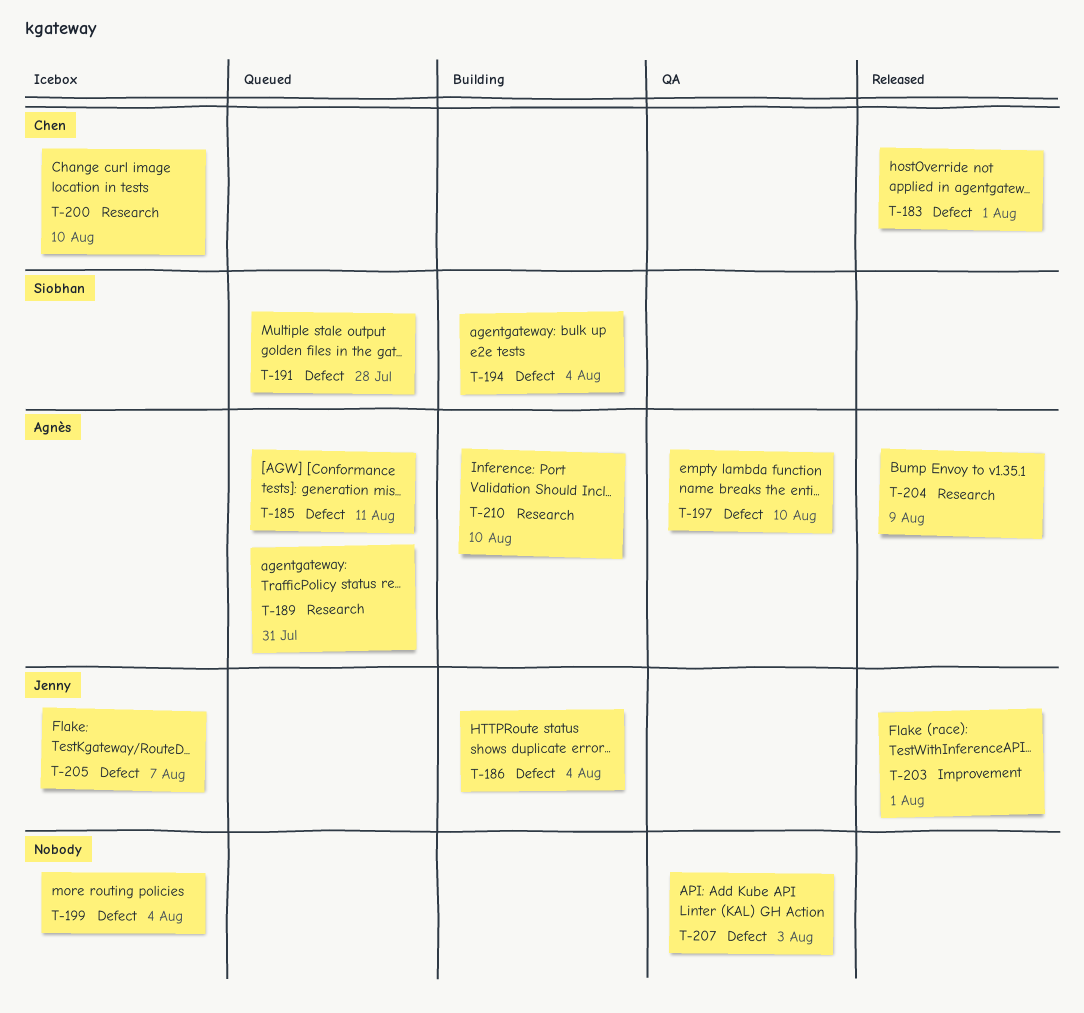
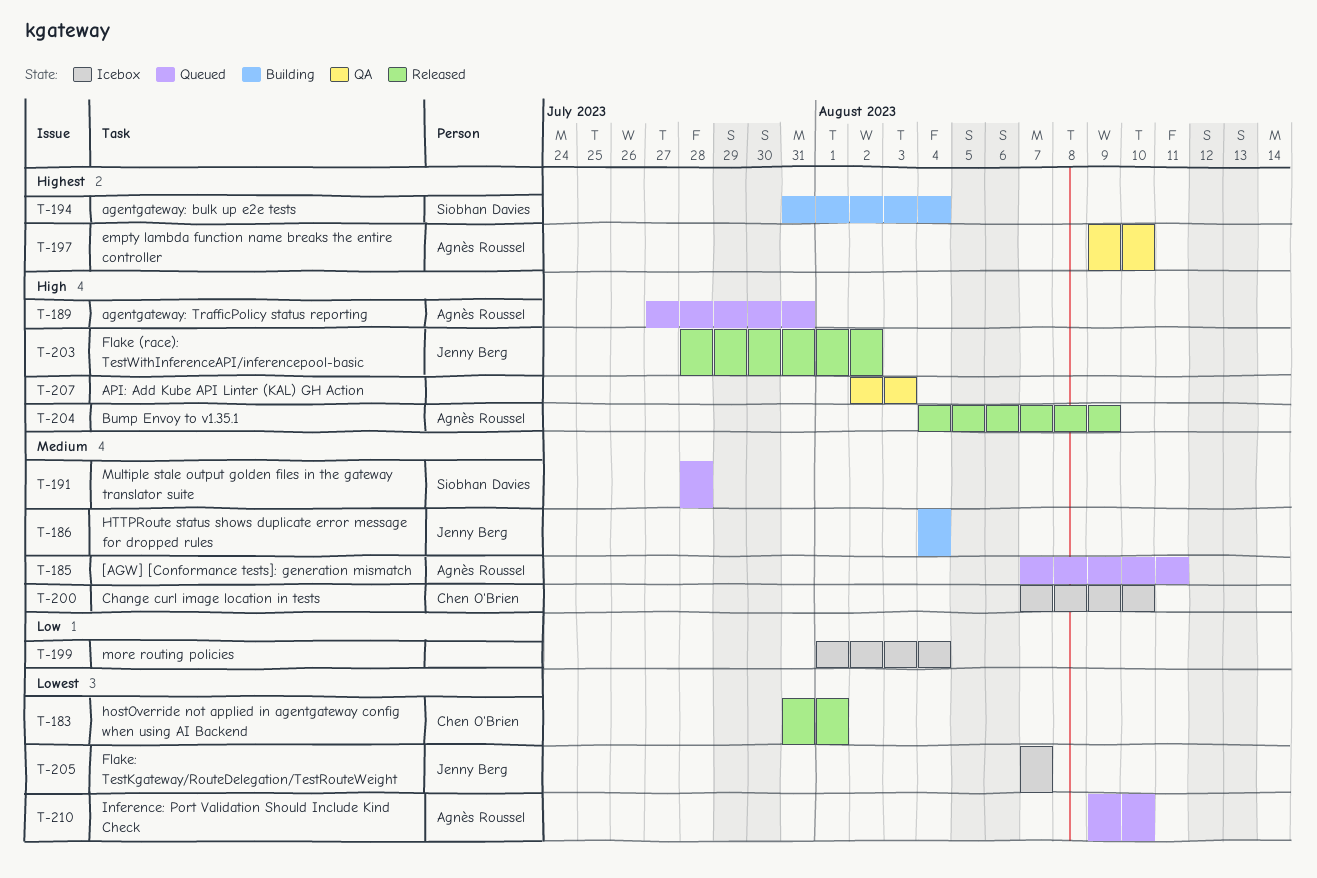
T-203, due: Aug 1 -> Aug 2
T-210, status: Building -> Queued

